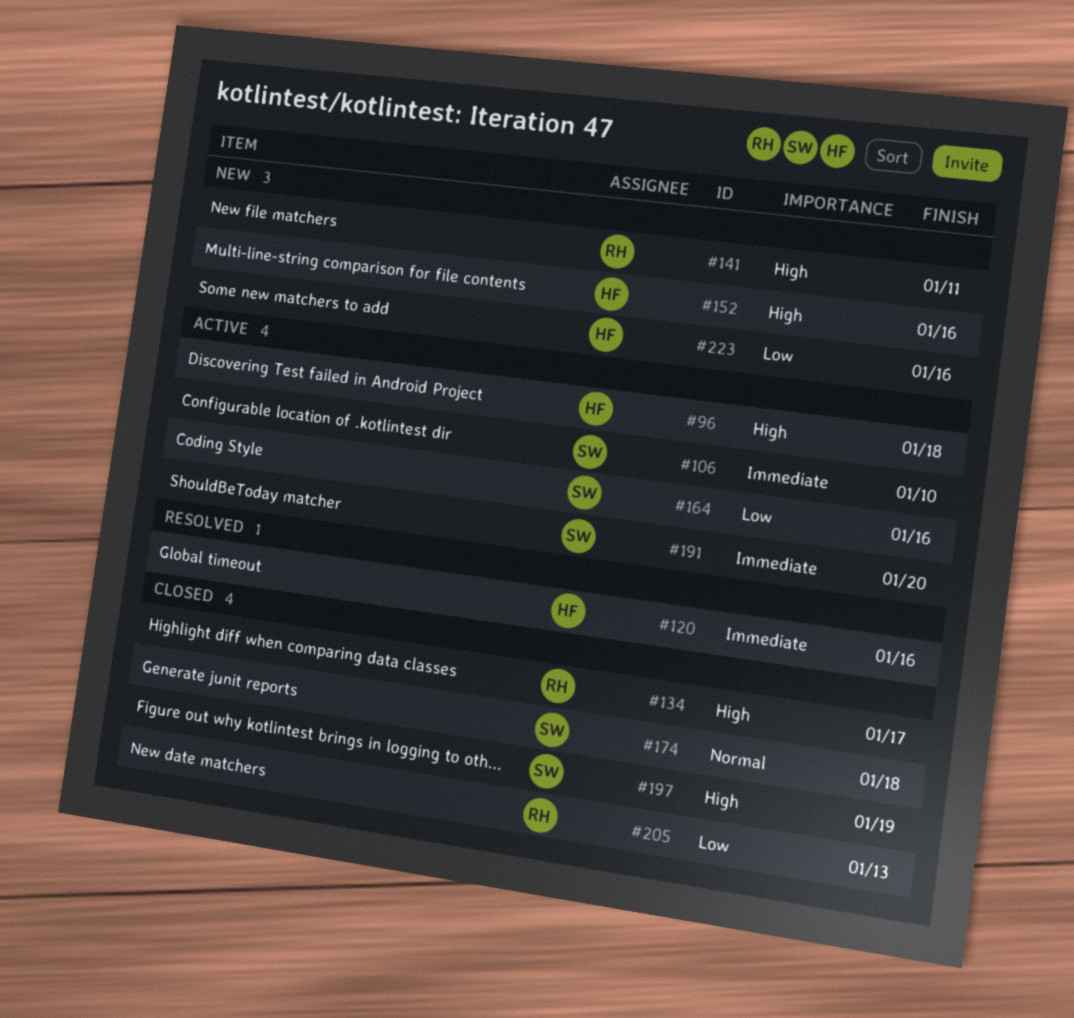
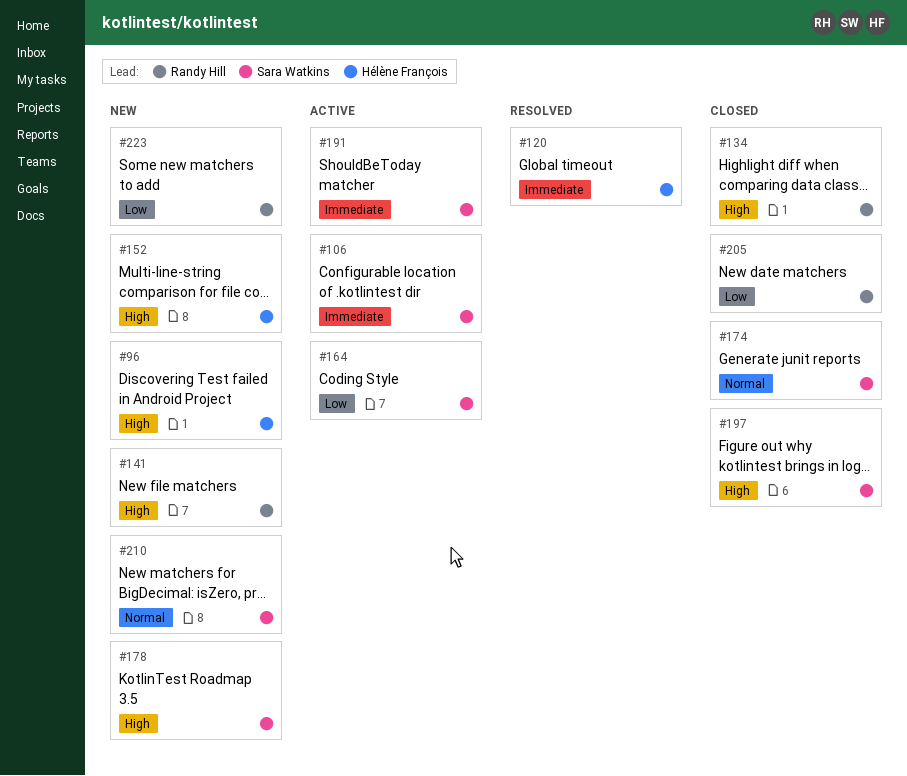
#96, status: Active -> New
#178: none -> present
#210: none -> present
#223, owner: Hélène François -> Randy Hill

